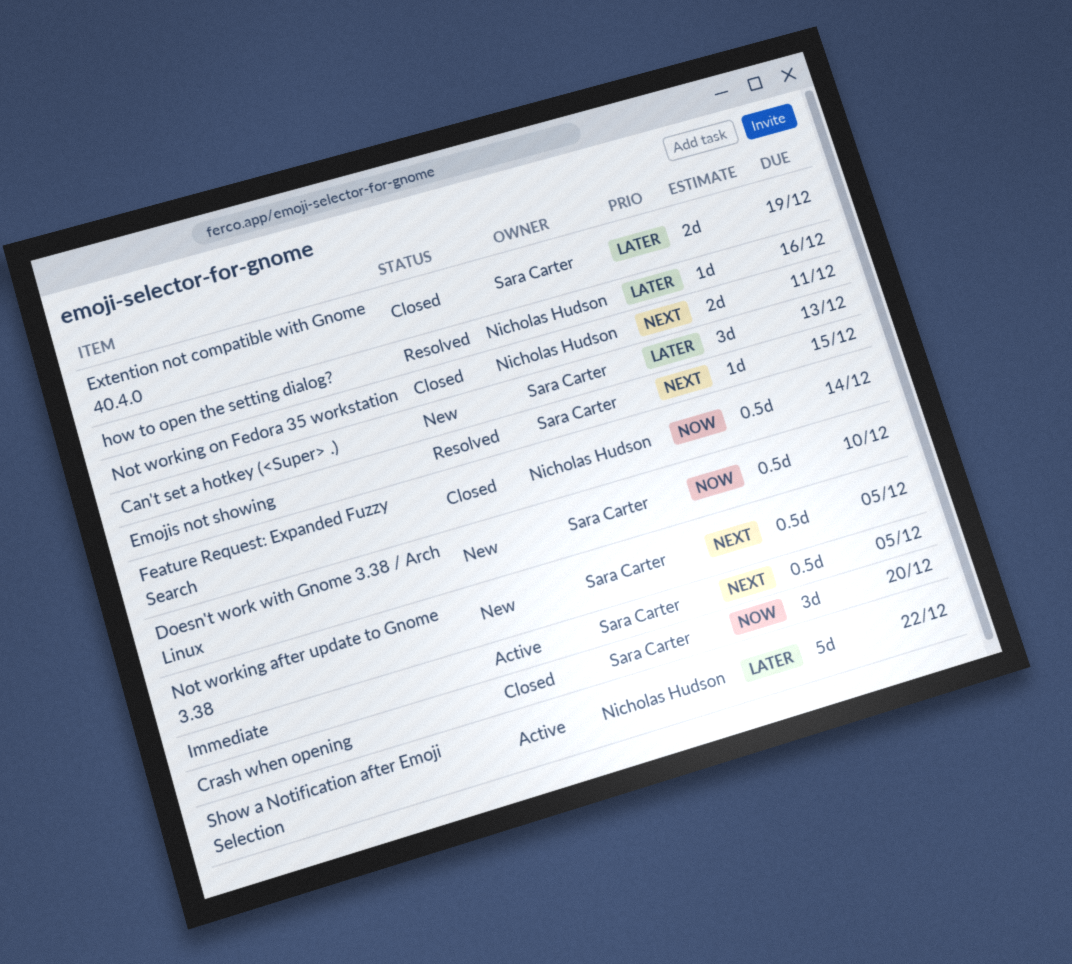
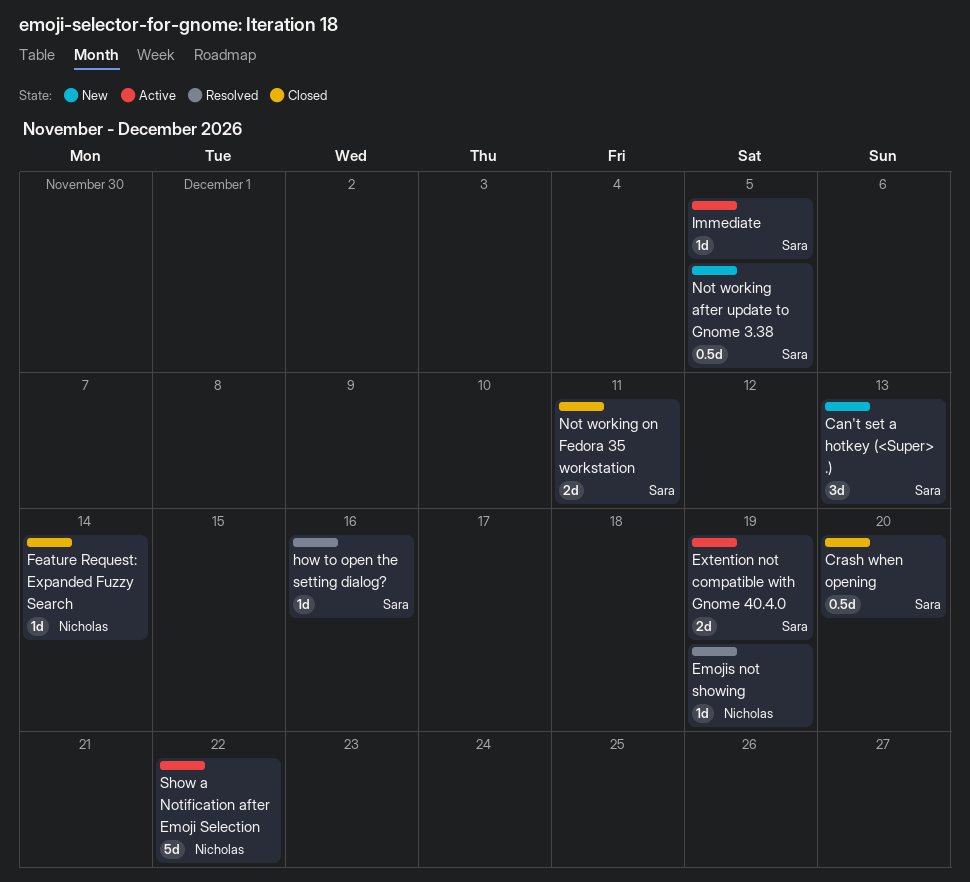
Crash when opening, estimate: 3d -> 0.5d
Doesn't work with Gnome 3.38 / Arch Linux: present -> none
Emojis not showing, owner: Sara Carter -> Nicholas Hudson
Emojis not showing, due: Dec 15 -> Dec 19
Extention not compatible with Gnome 40.4.0, status: Closed -> Active
Feature Request: Expanded Fuzzy Search, estimate: 0.5d -> 1d
how to open the setting dialog?, owner: Nicholas Hudson -> Sara Carter
Immediate, estimate: 0.5d -> 1d
Not working on Fedora 35 workstation, owner: Nicholas Hudson -> Sara Carter

